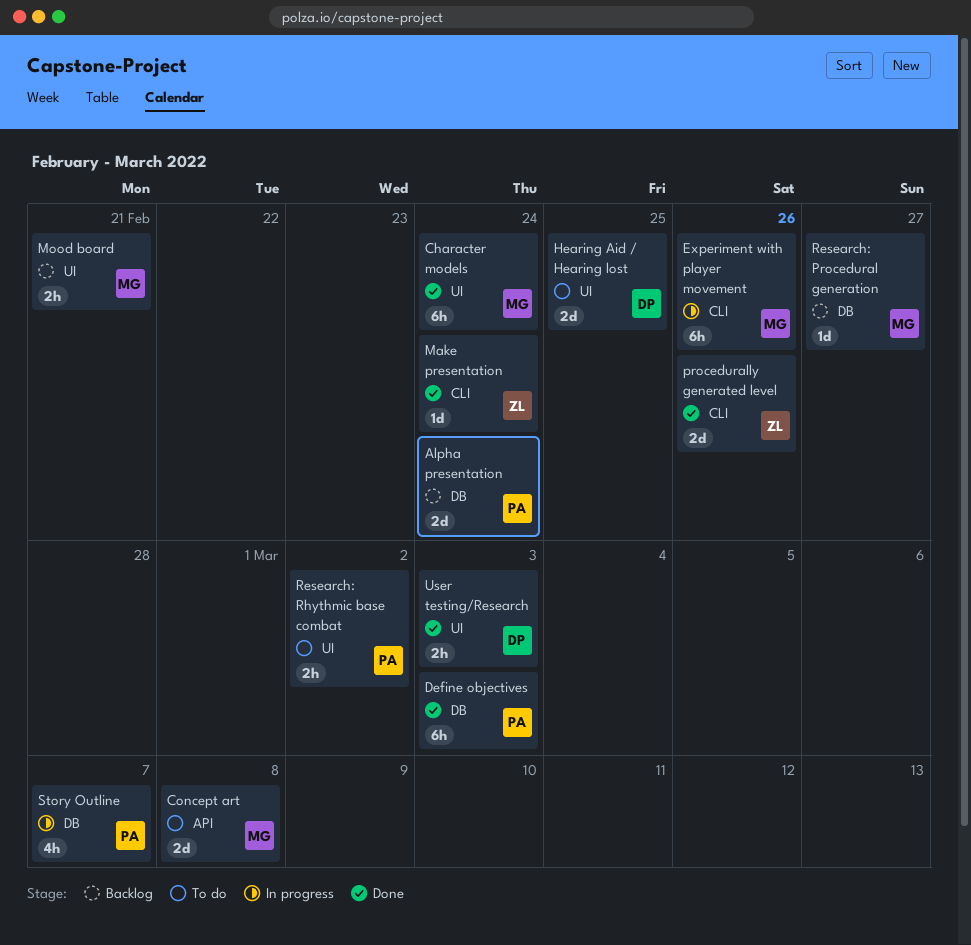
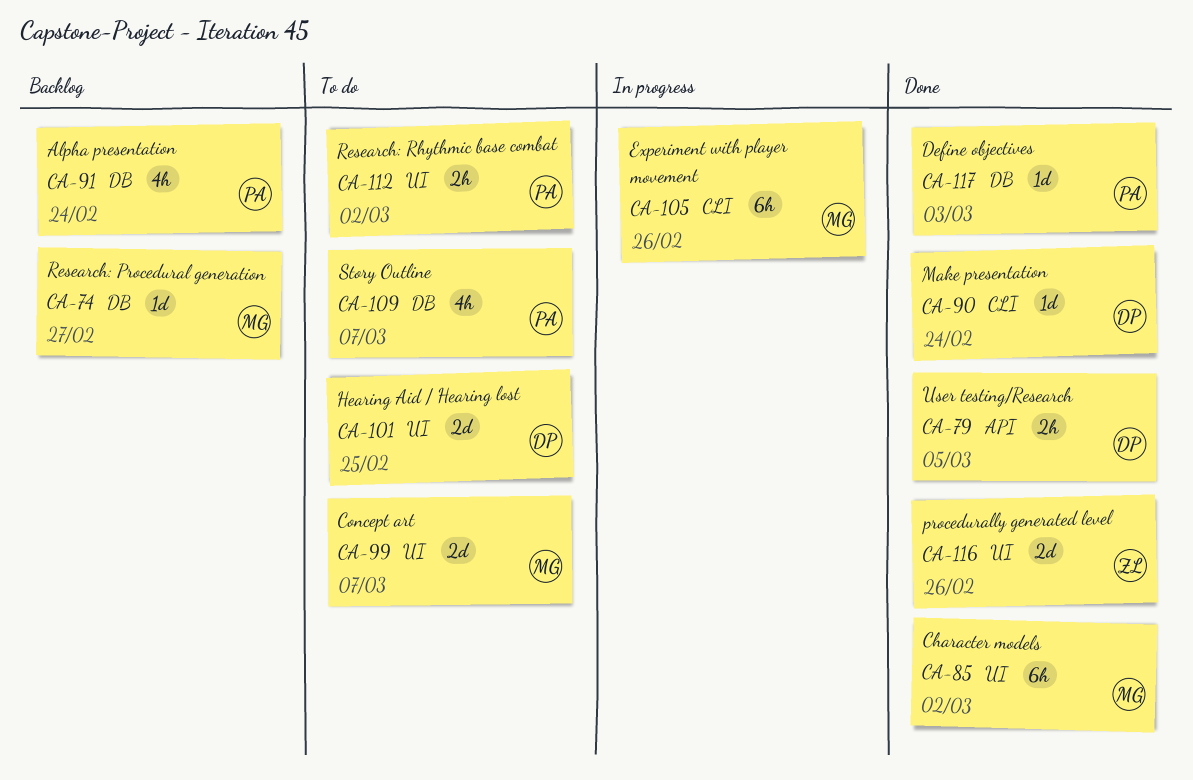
Alpha presentation, estimate: 2d -> 4h
Character models, due: Feb 24 -> Mar 2
Concept art, label: API -> UI
Concept art, due: Mar 8 -> Mar 7
Define objectives, estimate: 6h -> 1d
Make presentation, owner: ZL -> DP
Mood board: present -> none
procedurally generated level, label: CLI -> UI
Story Outline, status: In progress -> To do
User testing/Research, label: UI -> API
User testing/Research, due: Mar 3 -> Mar 5

